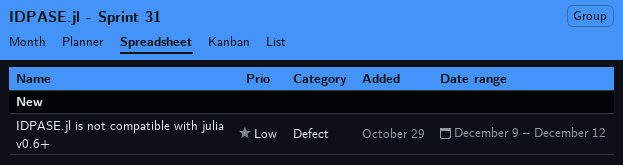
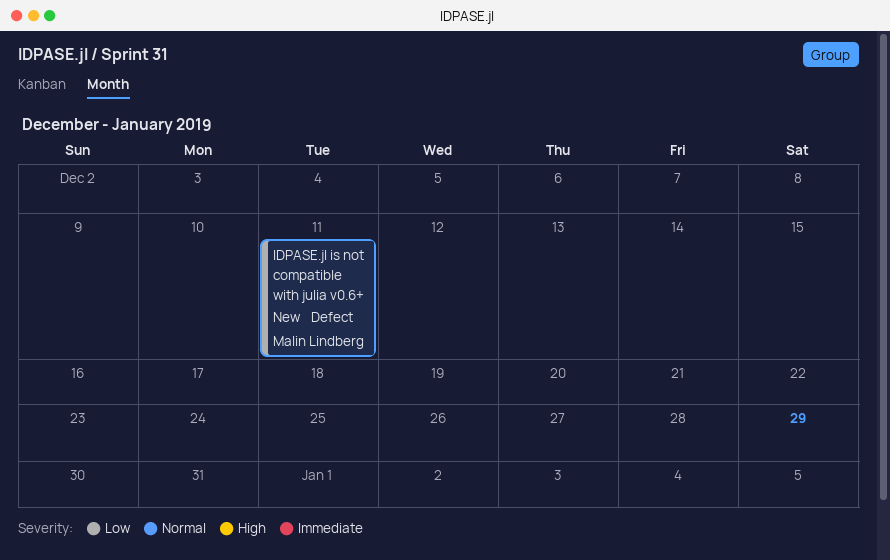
IDPASE.jl is not compatible with julia v0.6+, due: Dec 12 -> Dec 11

